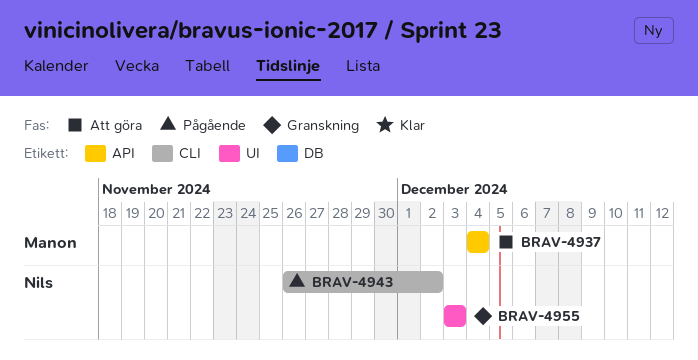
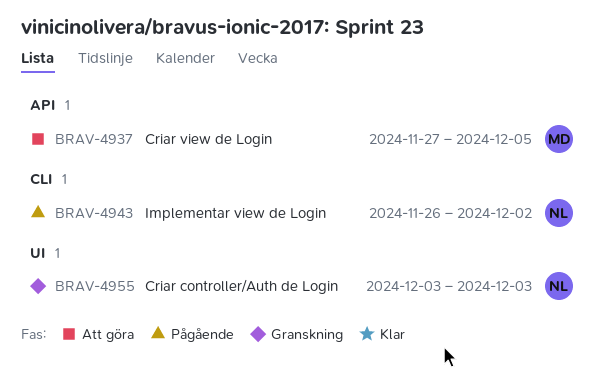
BRAV-4937, start: Dec 4 -> Nov 27
BRAV-4937, due: Dec 4 -> Dec 5

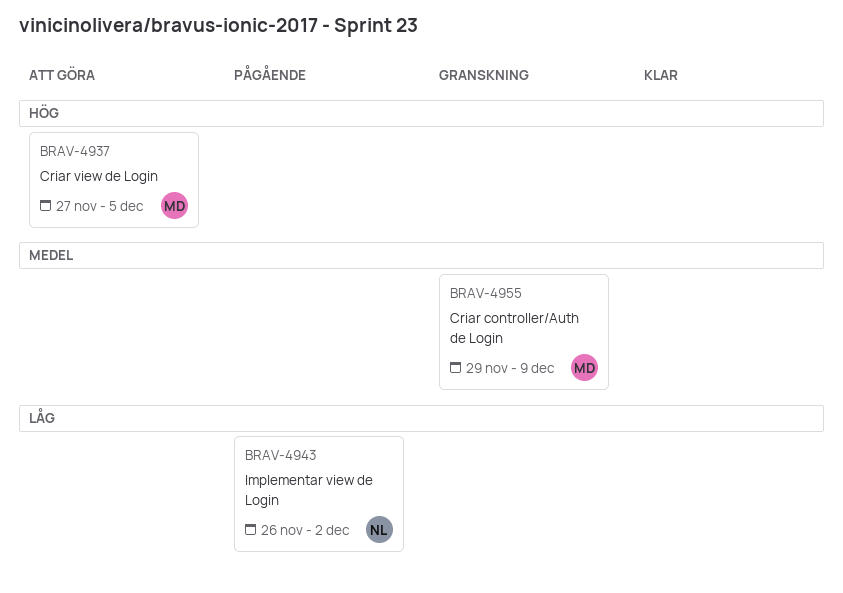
BRAV-4955, owner: NL -> MD
BRAV-4955, start: Dec 3 -> Nov 29
BRAV-4955, due: Dec 3 -> Dec 9

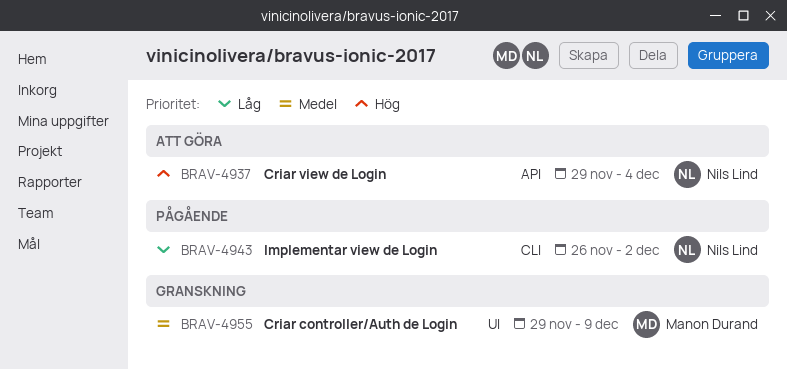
BRAV-4937, owner: Manon Durand -> Nils Lind
BRAV-4937, start: Nov 27 -> Nov 29
BRAV-4937, due: Dec 5 -> Dec 4

